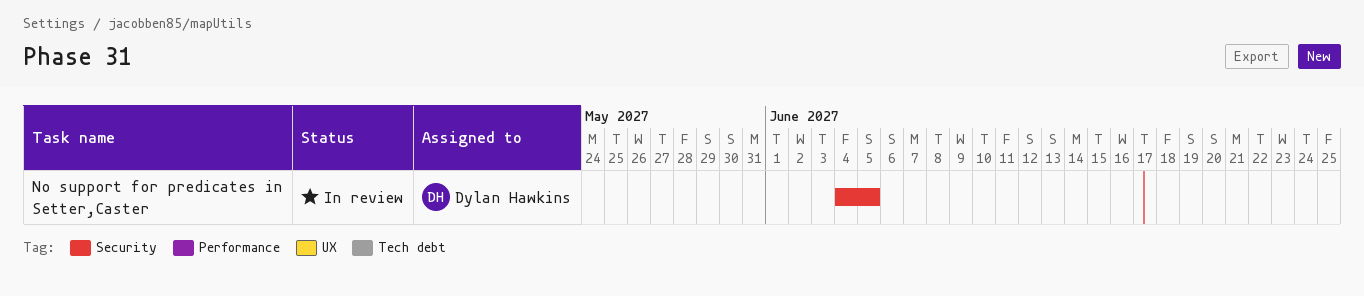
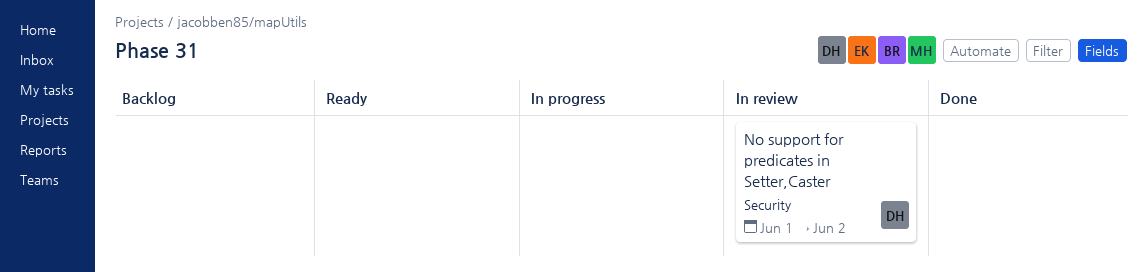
No support for predicates in Setter,Caster, start: Jun 4 -> Jun 1
No support for predicates in Setter,Caster, due: Jun 5 -> Jun 2

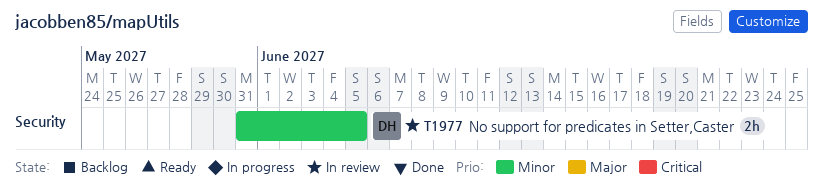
No support for predicates in Setter,Caster, start: Jun 1 -> May 31
No support for predicates in Setter,Caster, due: Jun 2 -> Jun 5

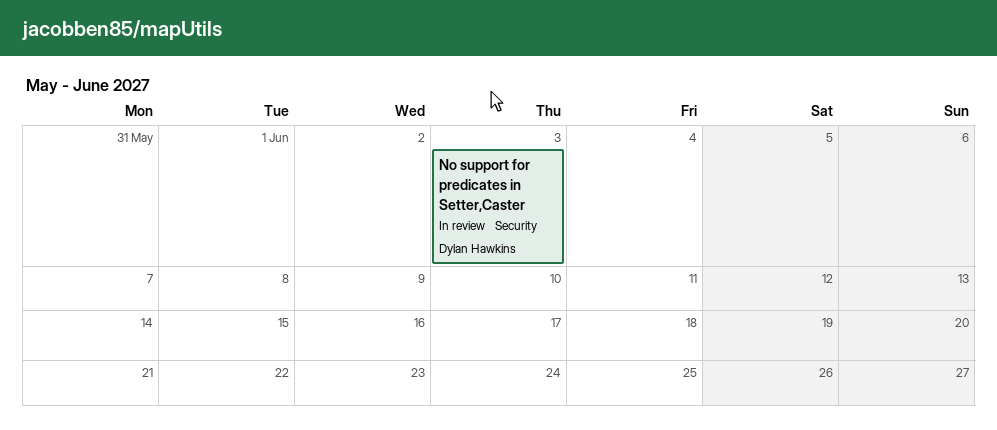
No support for predicates in Setter,Caster, due: Jun 5 -> Jun 3

